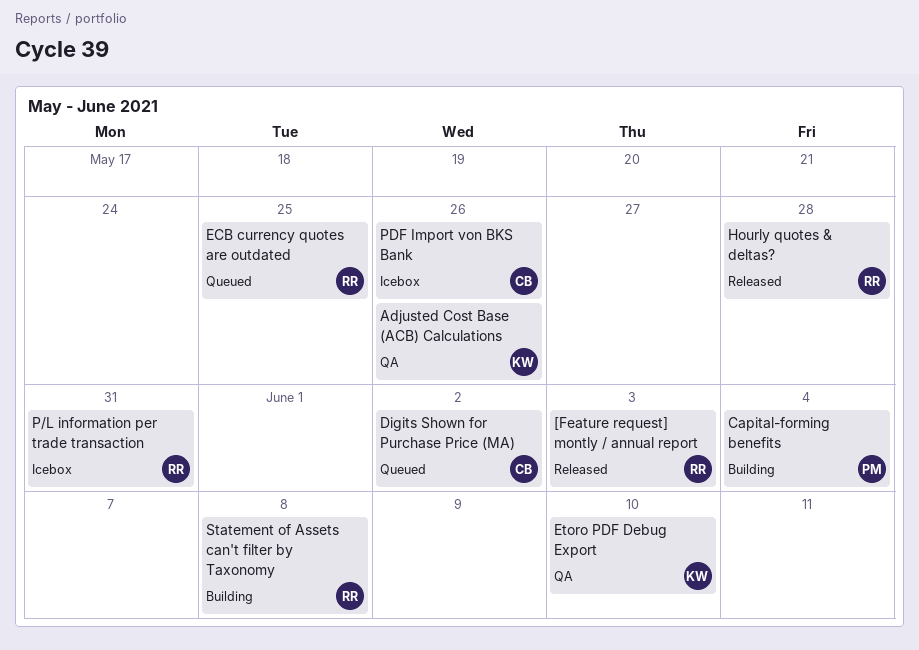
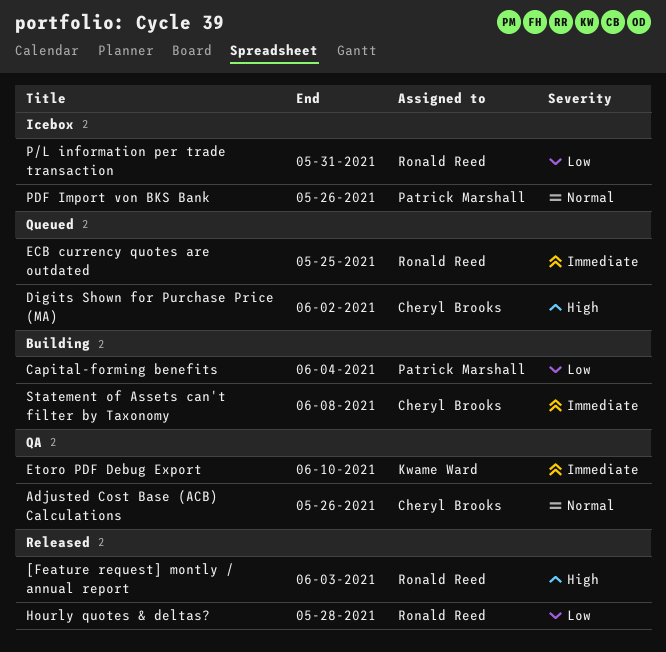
Adjusted Cost Base (ACB) Calculations, owner: Kwame Ward -> Cheryl Brooks
PDF Import von BKS Bank, owner: Cheryl Brooks -> Patrick Marshall
Statement of Assets can't filter by Taxonomy, owner: Ronald Reed -> Cheryl Brooks

